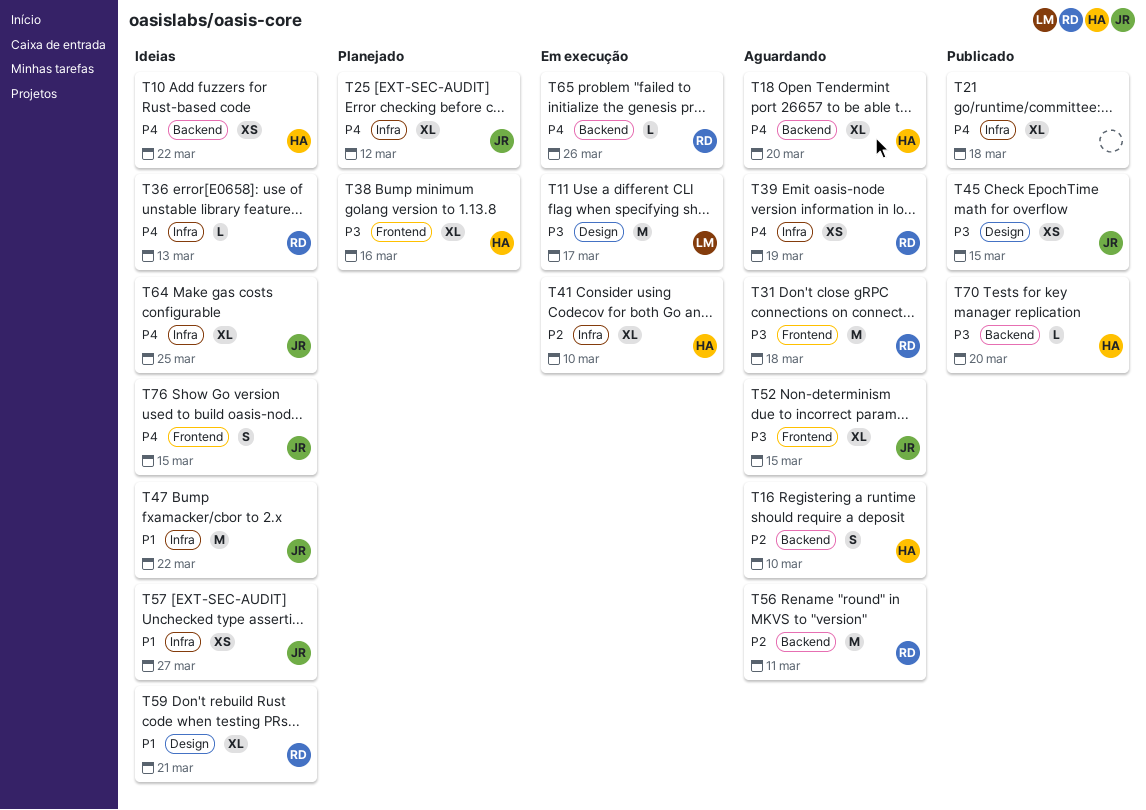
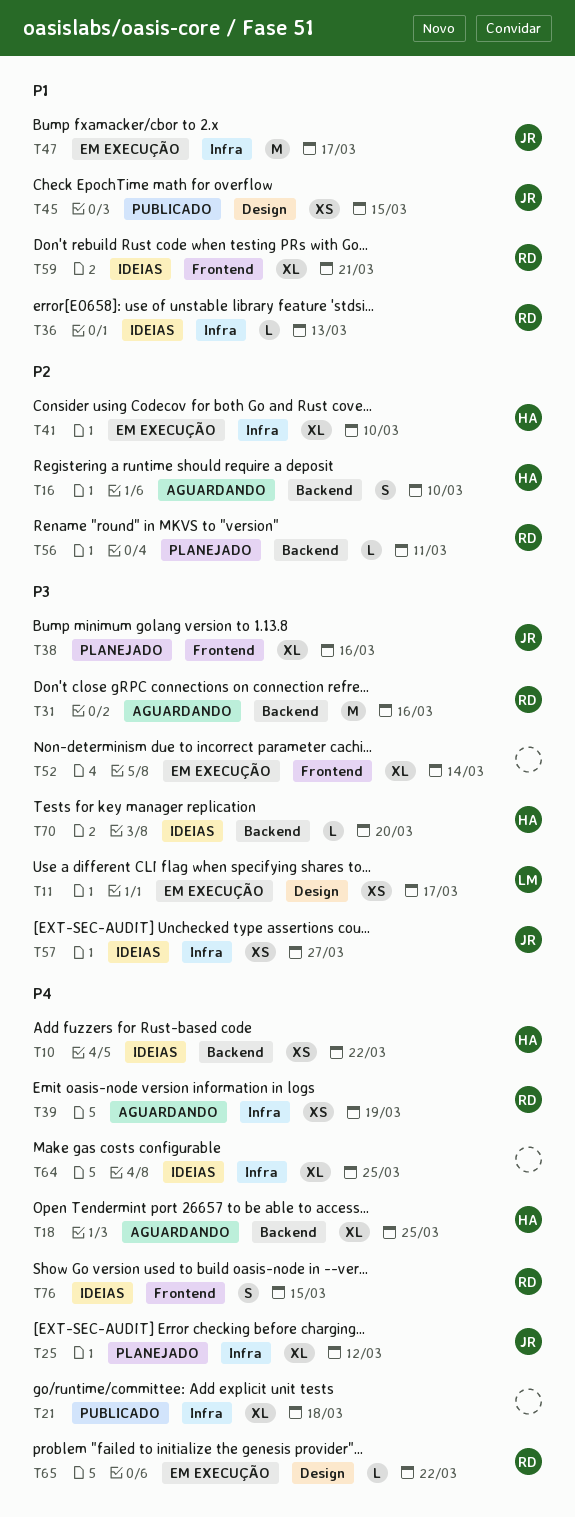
T11, estimate: M -> XS
T18, due: Mar 20 -> Mar 25
T31, label: Frontend -> Backend
T31, due: Mar 18 -> Mar 16
T36, priority: P4 -> P1
T38, owner: HA -> JR
T45, priority: P3 -> P1
T47, status: Ideias -> Em execução
T47, due: Mar 22 -> Mar 17
T52, status: Aguardando -> Em execução
T52, owner: JR -> none
T52, due: Mar 15 -> Mar 14
T56, status: Aguardando -> Planejado
T56, estimate: M -> L
T57, priority: P1 -> P3
T59, label: Design -> Frontend
T64, owner: JR -> none
T65, label: Backend -> Design
T65, due: Mar 26 -> Mar 22
T70, status: Publicado -> Ideias
T76, owner: JR -> RD

